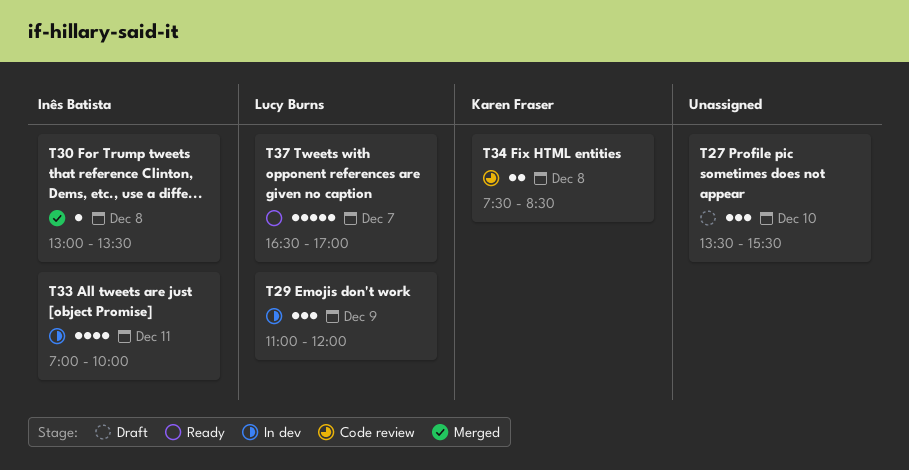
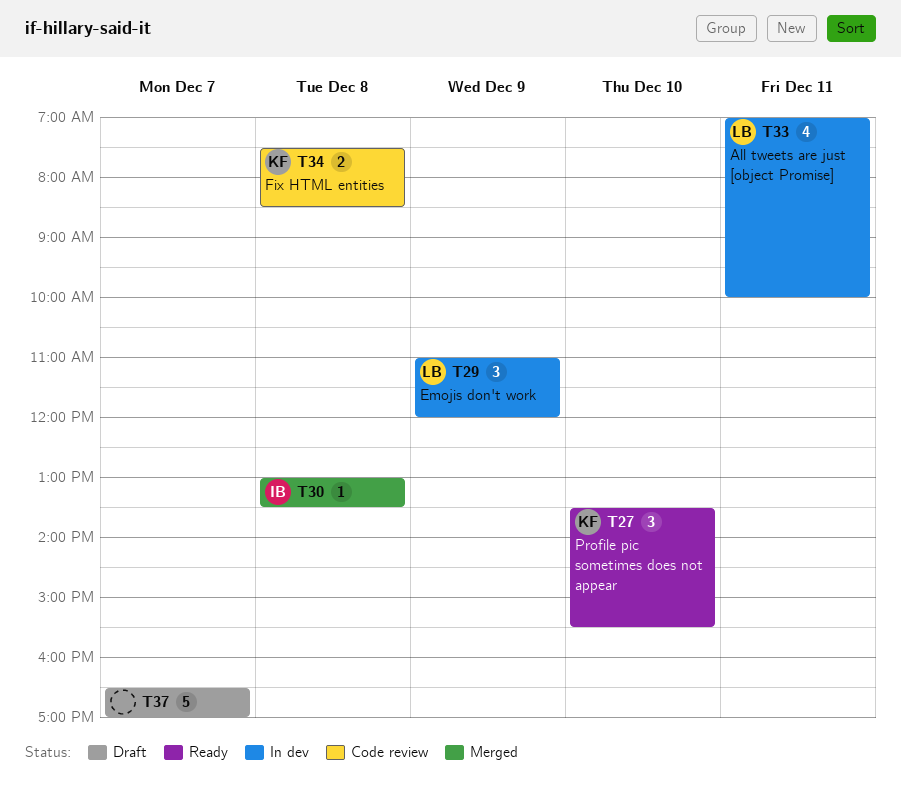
T27, status: Draft -> Ready
T27, owner: none -> Karen Fraser
T33, owner: Inês Batista -> Lucy Burns
T37, status: Ready -> Draft
T37, owner: Lucy Burns -> none

